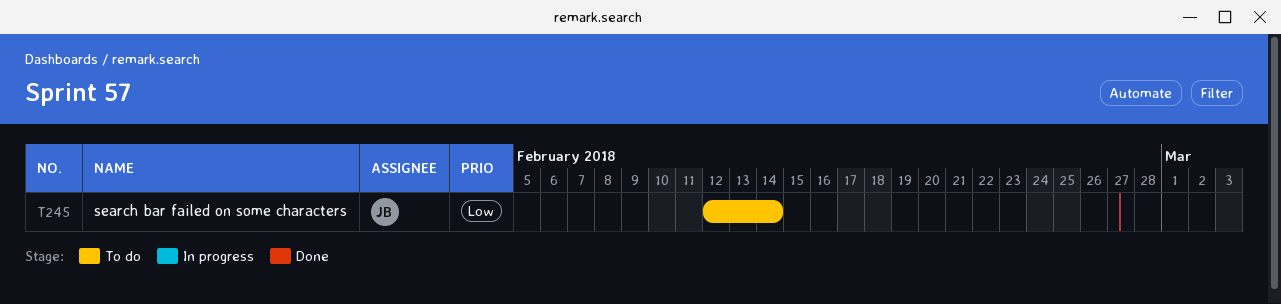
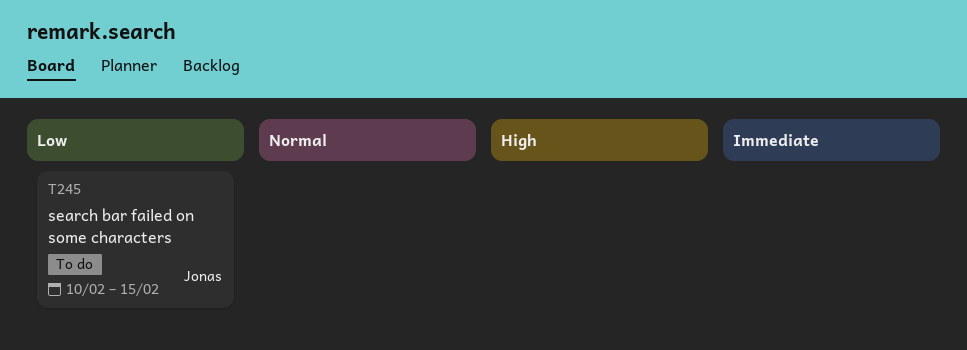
T245, start: Feb 12 -> Feb 10
T245, due: Feb 14 -> Feb 15

